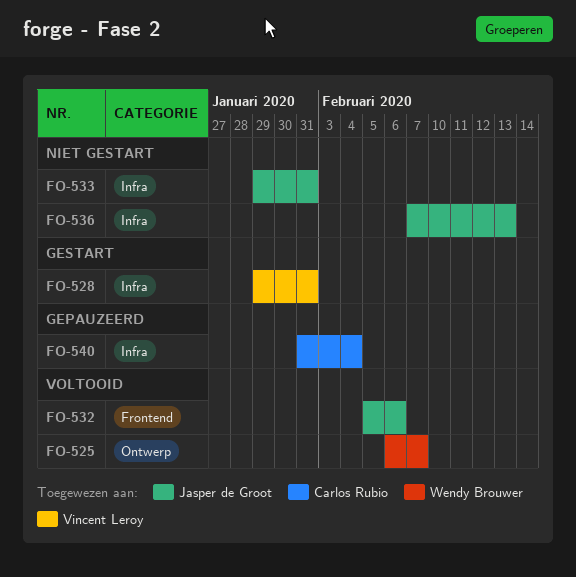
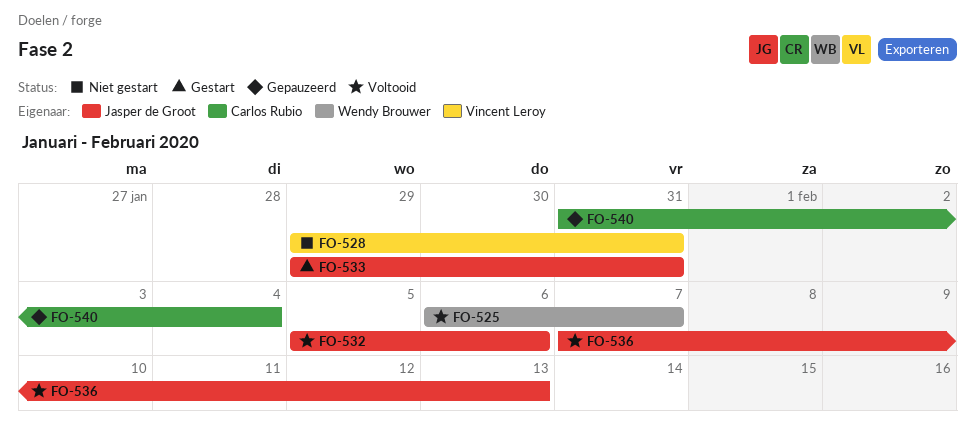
FO-528, status: Gestart -> Niet gestart
FO-533, status: Niet gestart -> Gestart
FO-536, status: Niet gestart -> Voltooid

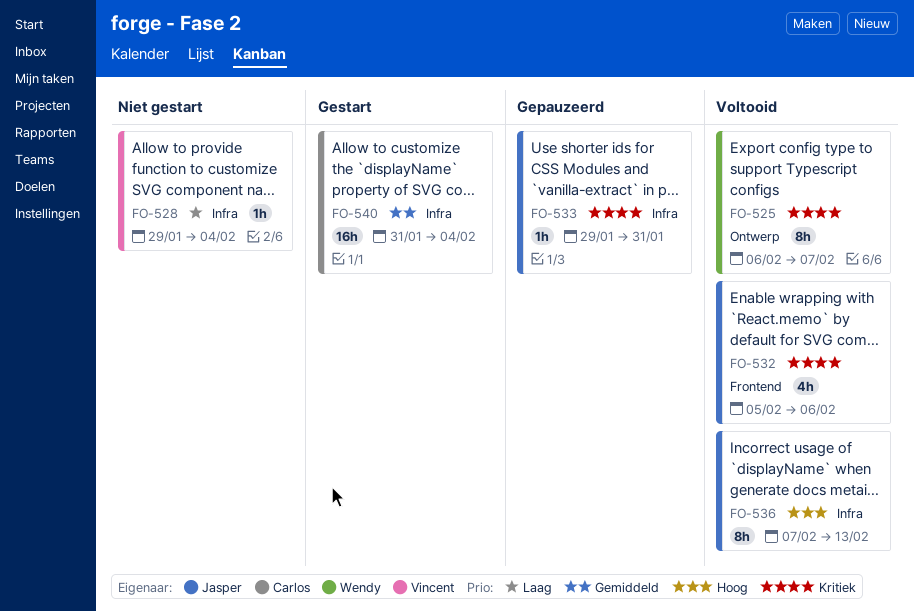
FO-528, due: Jan 31 -> Feb 4
FO-533, status: Gestart -> Gepauzeerd
FO-540, status: Gepauzeerd -> Gestart

